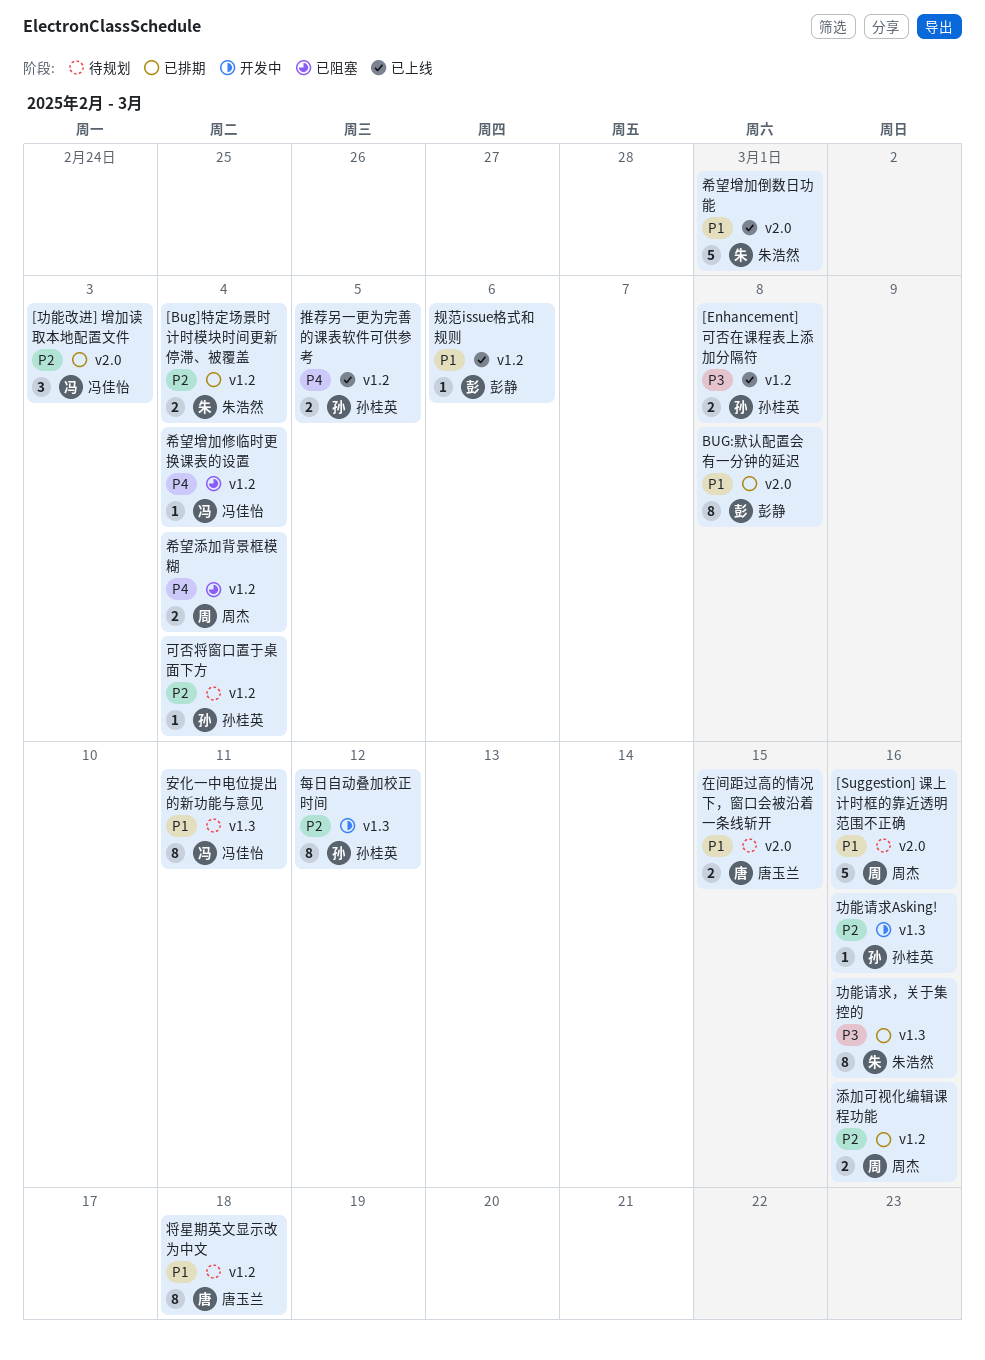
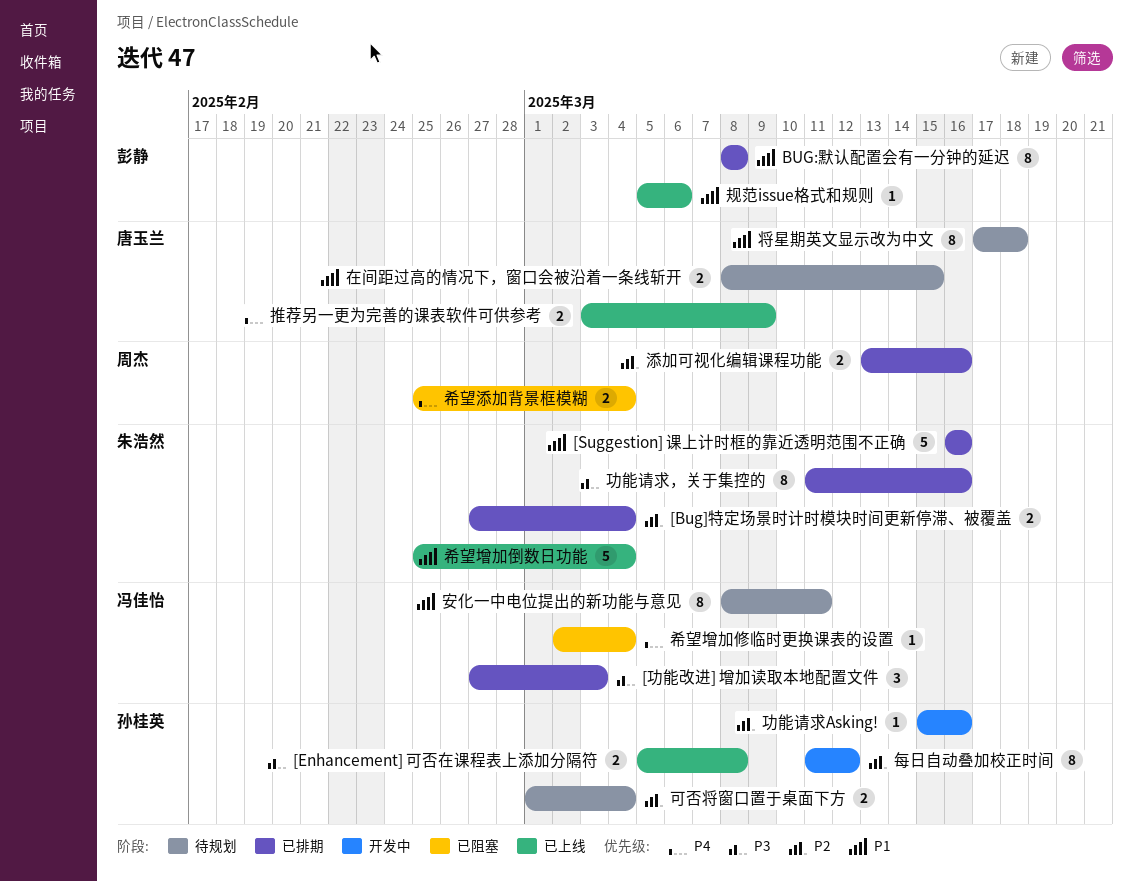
[Suggestion] 课上计时框的靠近透明范围不正确, status: 待规划 -> 已排期
[Suggestion] 课上计时框的靠近透明范围不正确, owner: 周杰 -> 朱浩然
[功能改进] 增加读取本地配置文件, priority: P2 -> P3
可否将窗口置于桌面下方, estimate: 1 -> 2
希望增加倒数日功能, due: Mar 1 -> Mar 4
推荐另一更为完善的课表软件可供参考, owner: 孙桂英 -> 唐玉兰
推荐另一更为完善的课表软件可供参考, due: Mar 5 -> Mar 9

